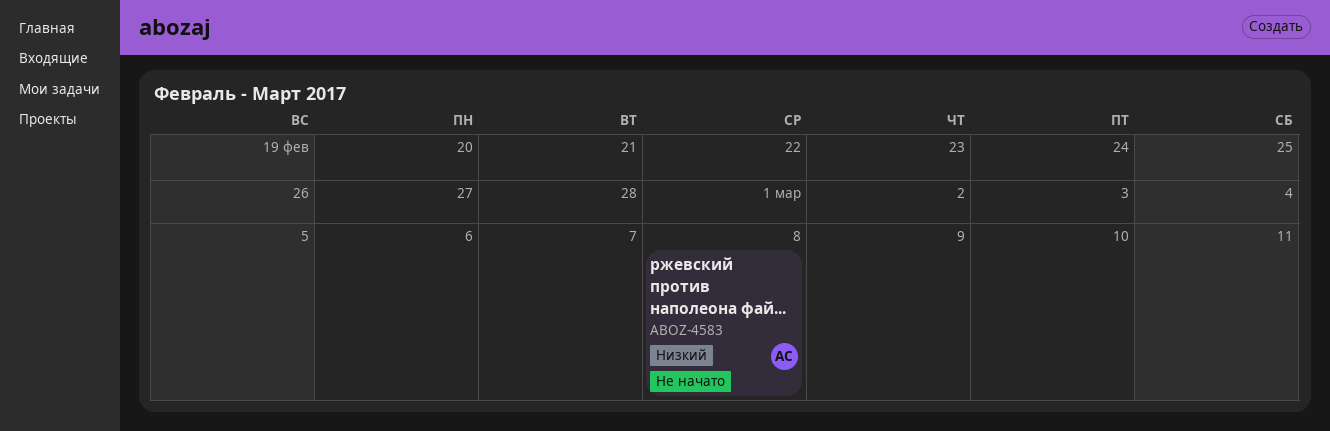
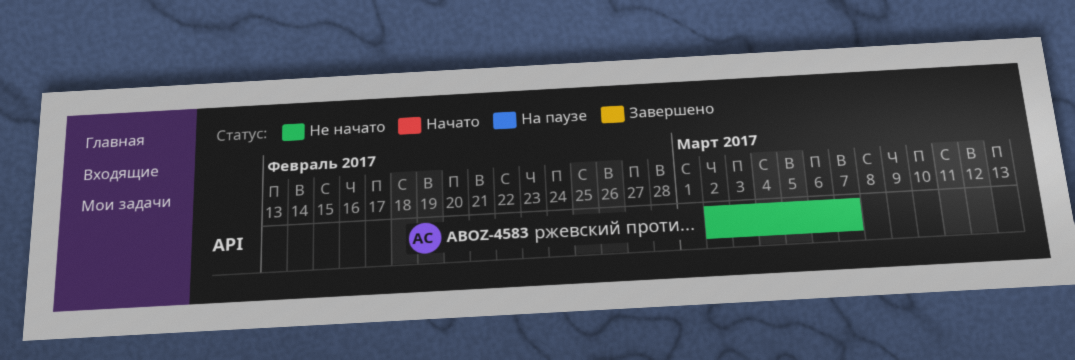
ABOZ-4583, due: Mar 8 -> Mar 7

